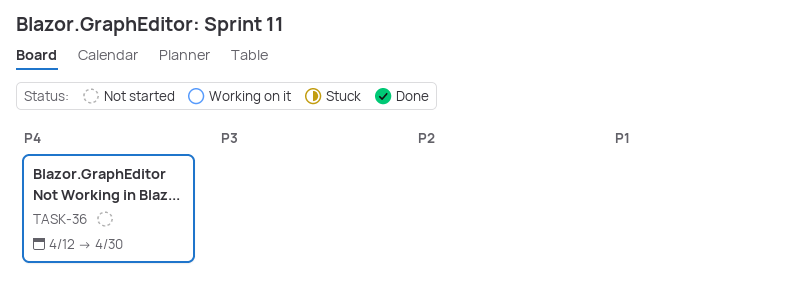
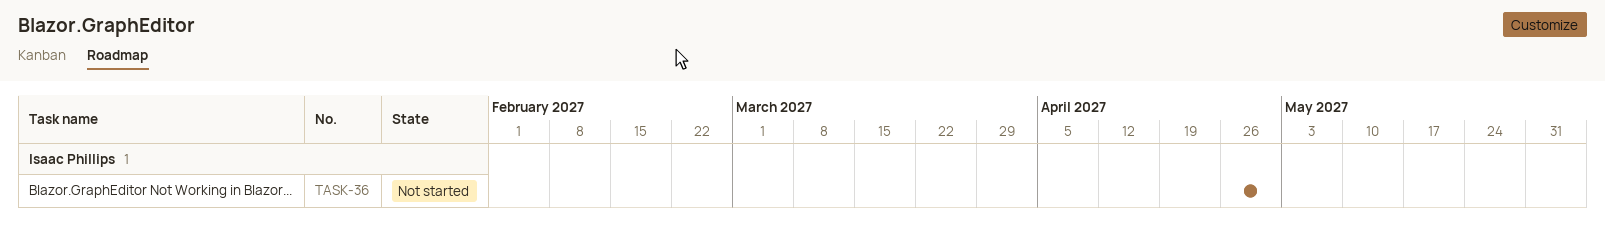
TASK-36, start: Apr 12 -> Apr 26

